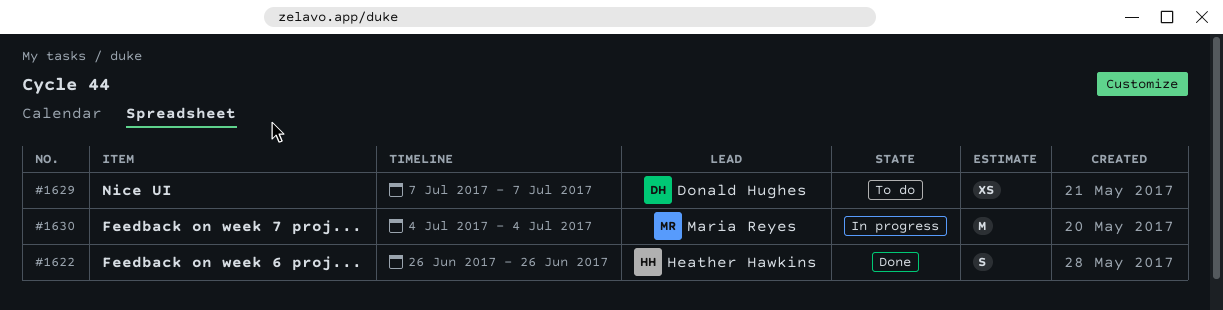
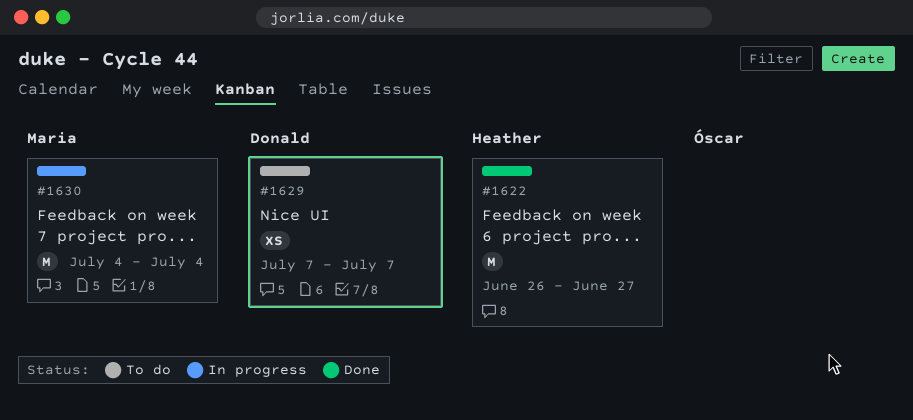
#1622, estimate: S -> M
#1622, due: Jun 26 -> Jun 27

